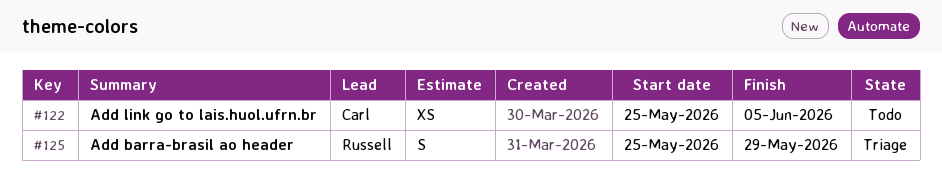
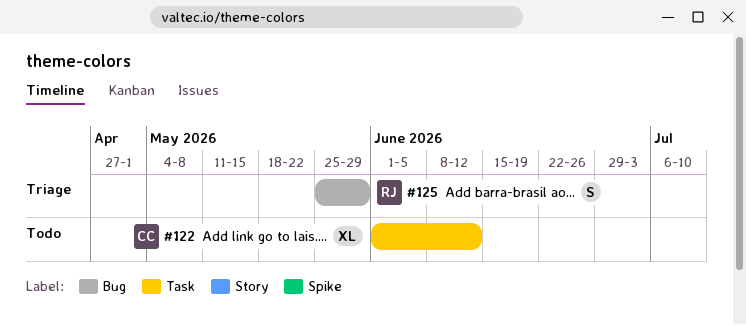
#122, estimate: XS -> XL
#122, start: May 25 -> Jun 1
#122, due: Jun 5 -> Jun 12

